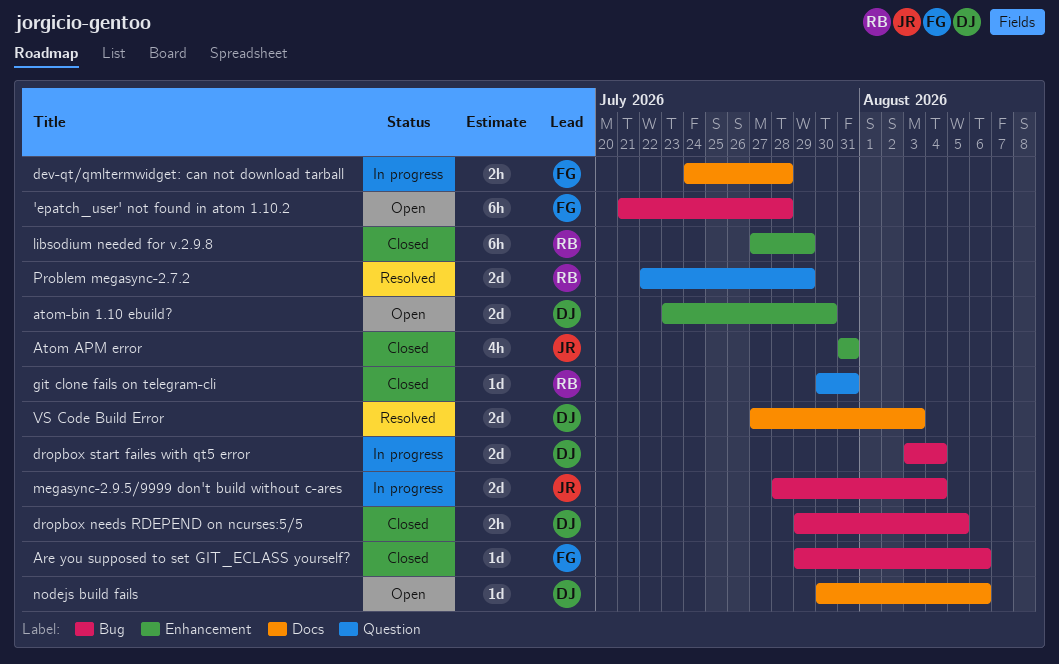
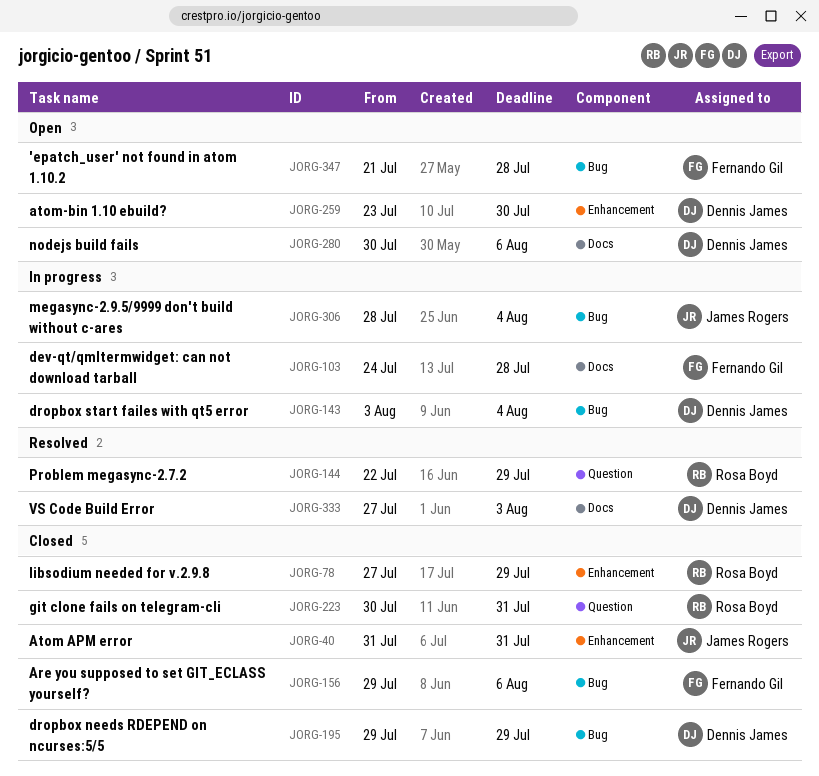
dropbox needs RDEPEND on ncurses:5/5, due: Aug 5 -> Jul 29

